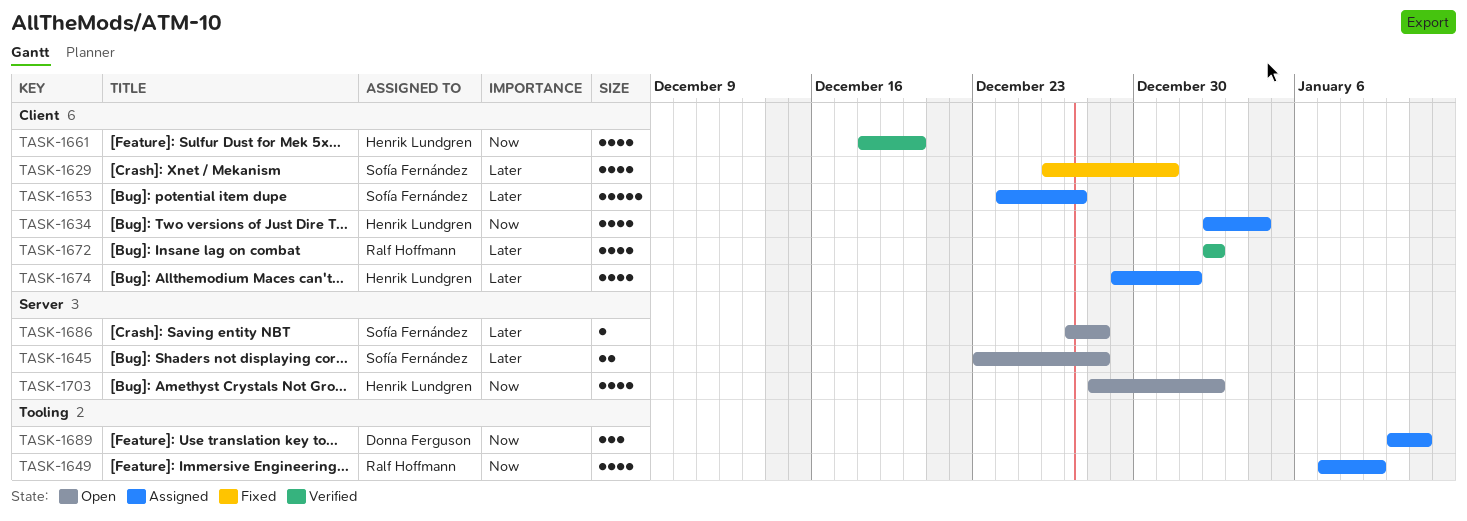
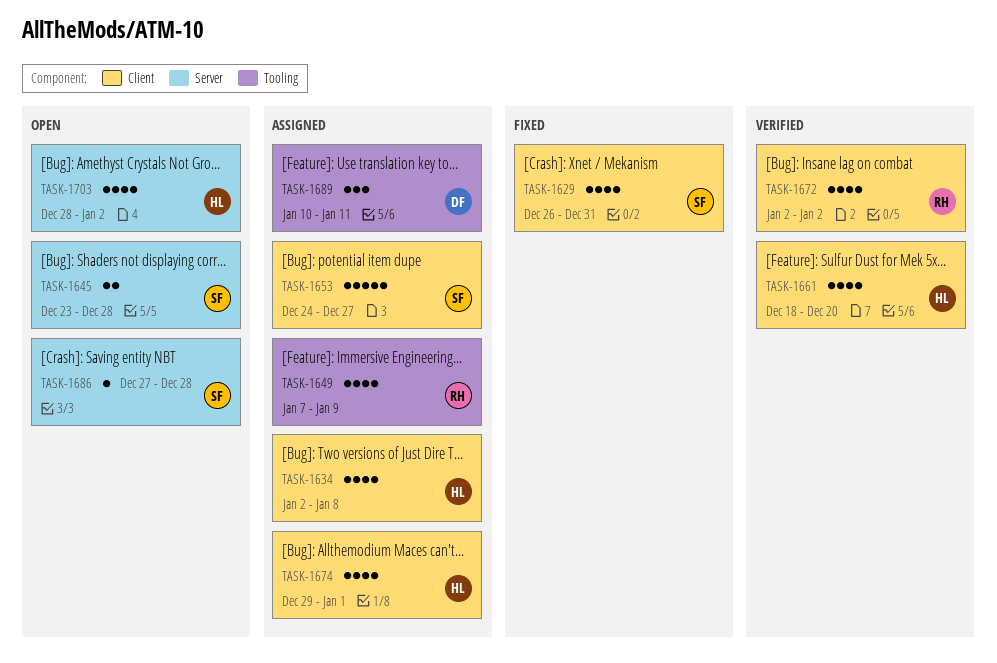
TASK-1634, due: Jan 4 -> Jan 8

